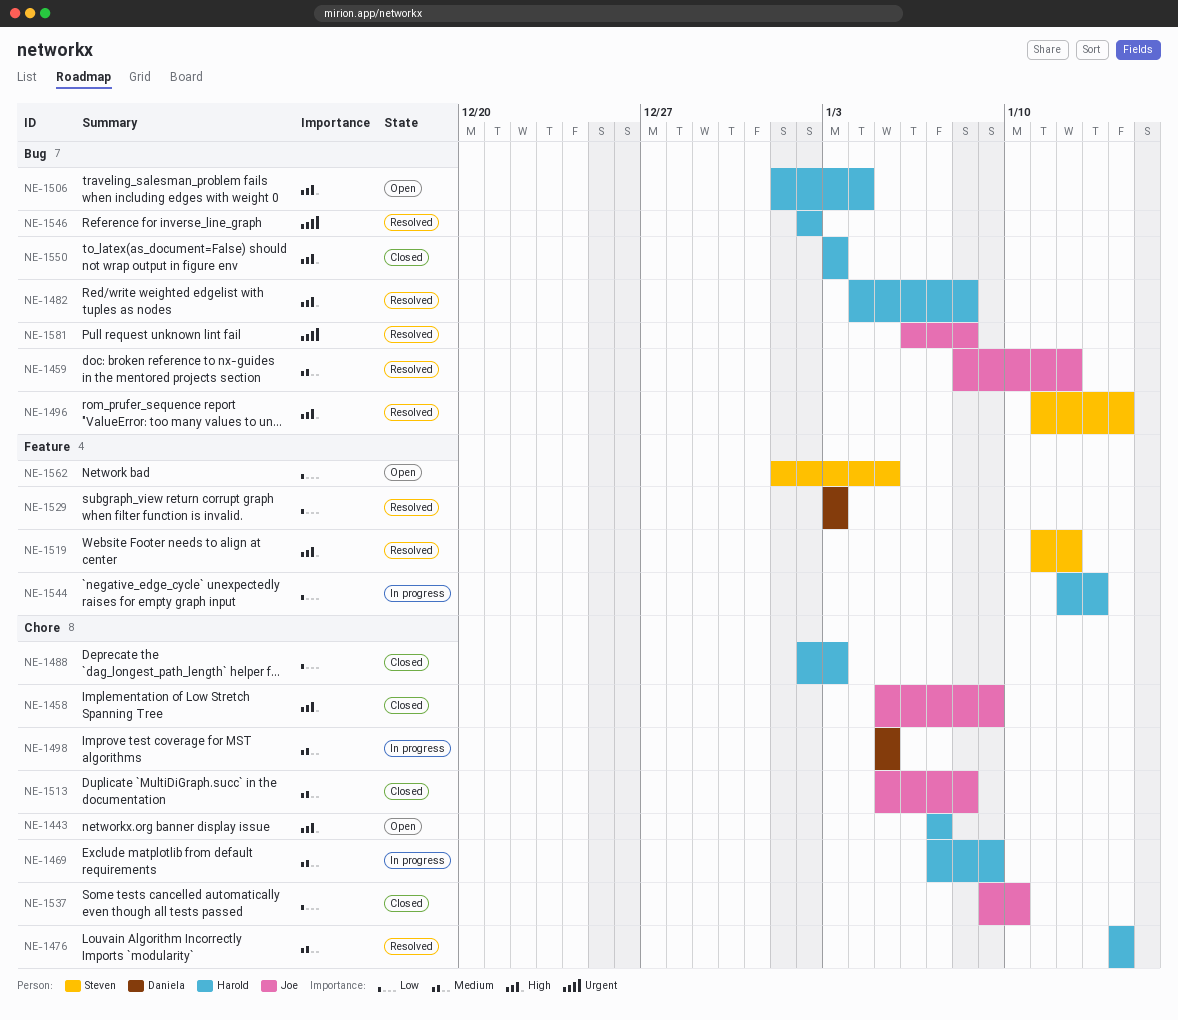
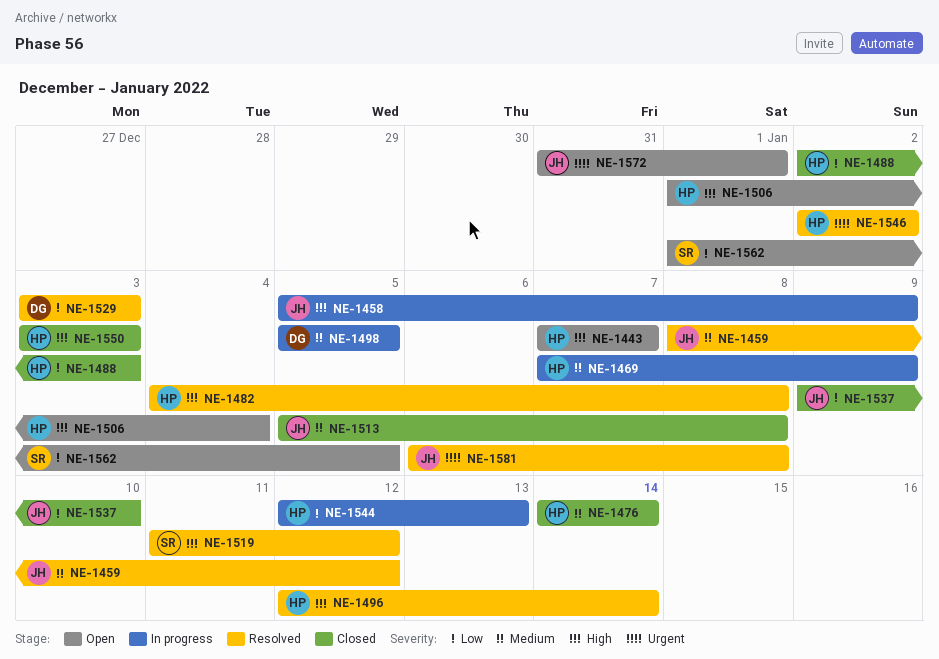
NE-1458, status: Closed -> In progress
NE-1476, status: Resolved -> Closed
NE-1496, owner: Steven -> Harold
NE-1496, start: Jan 11 -> Jan 12
NE-1572: none -> present

